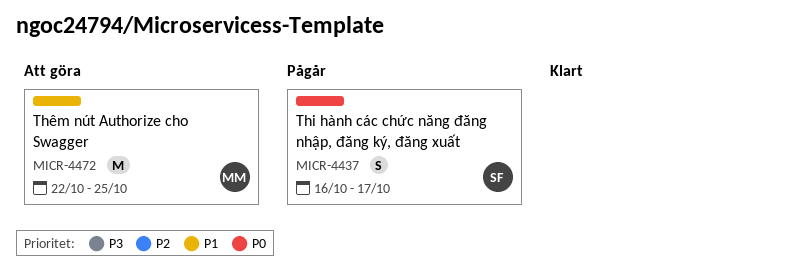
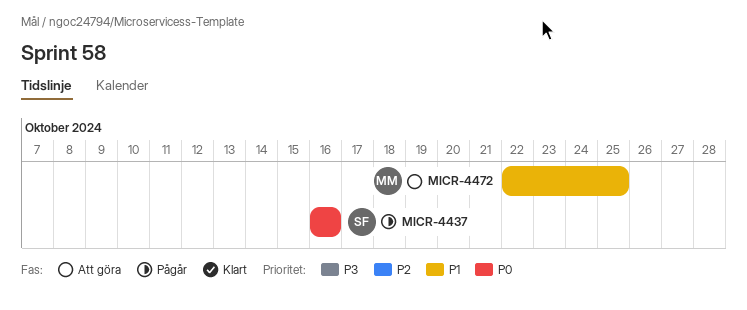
MICR-4437, due: Oct 17 -> Oct 16

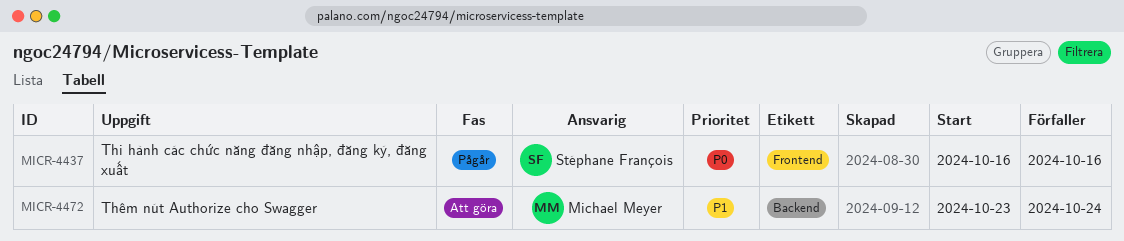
MICR-4472, start: Oct 22 -> Oct 23
MICR-4472, due: Oct 25 -> Oct 24

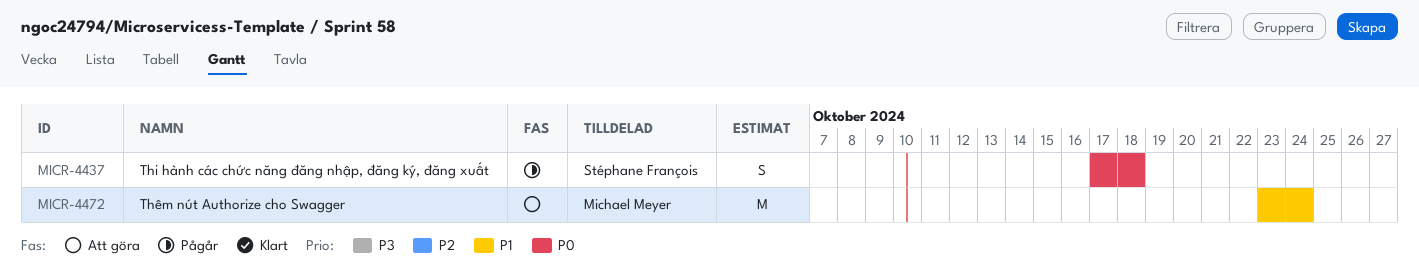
MICR-4437, start: Oct 16 -> Oct 17
MICR-4437, due: Oct 16 -> Oct 18

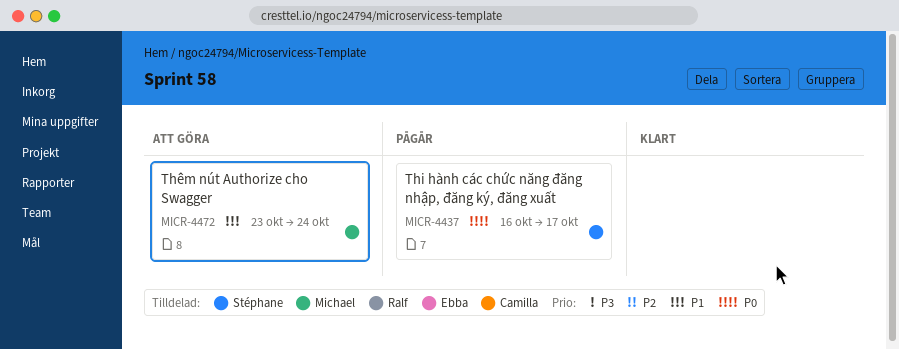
MICR-4437, start: Oct 17 -> Oct 16
MICR-4437, due: Oct 18 -> Oct 17

